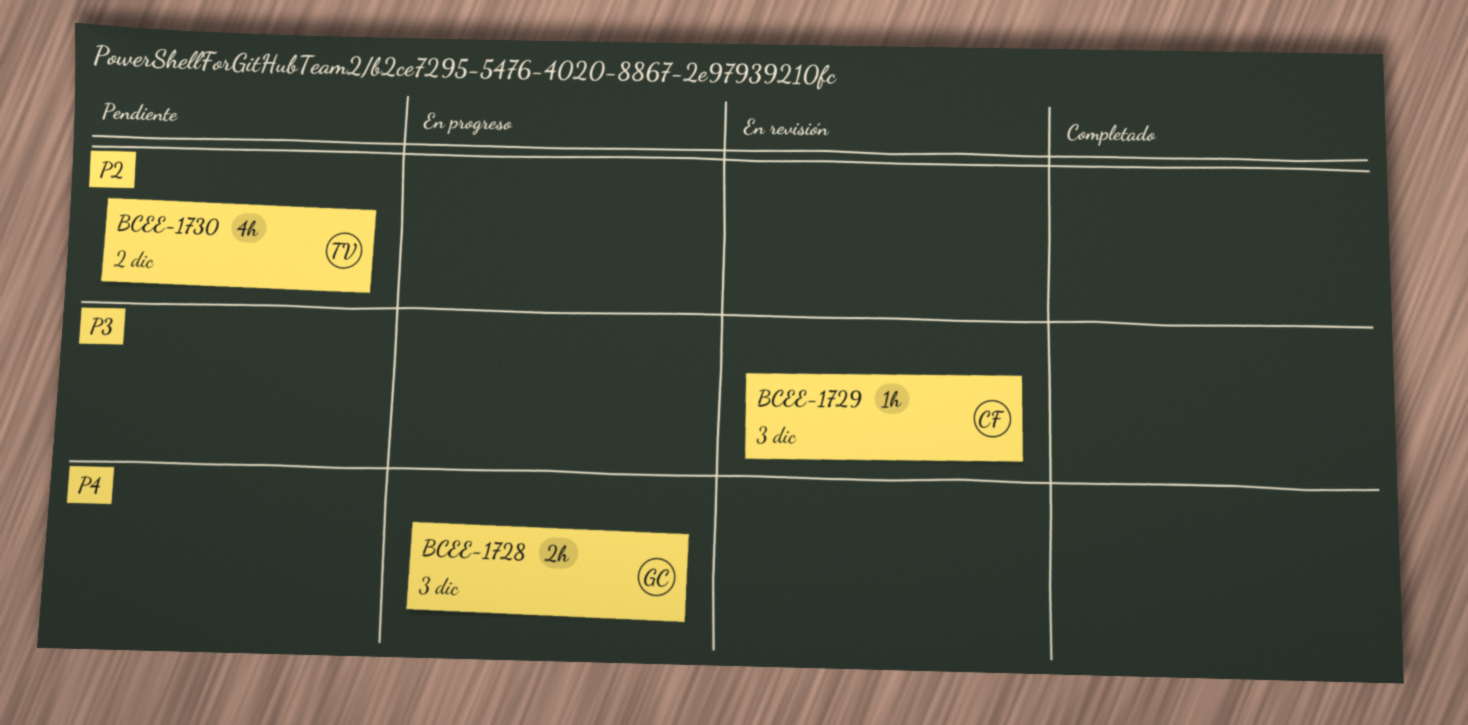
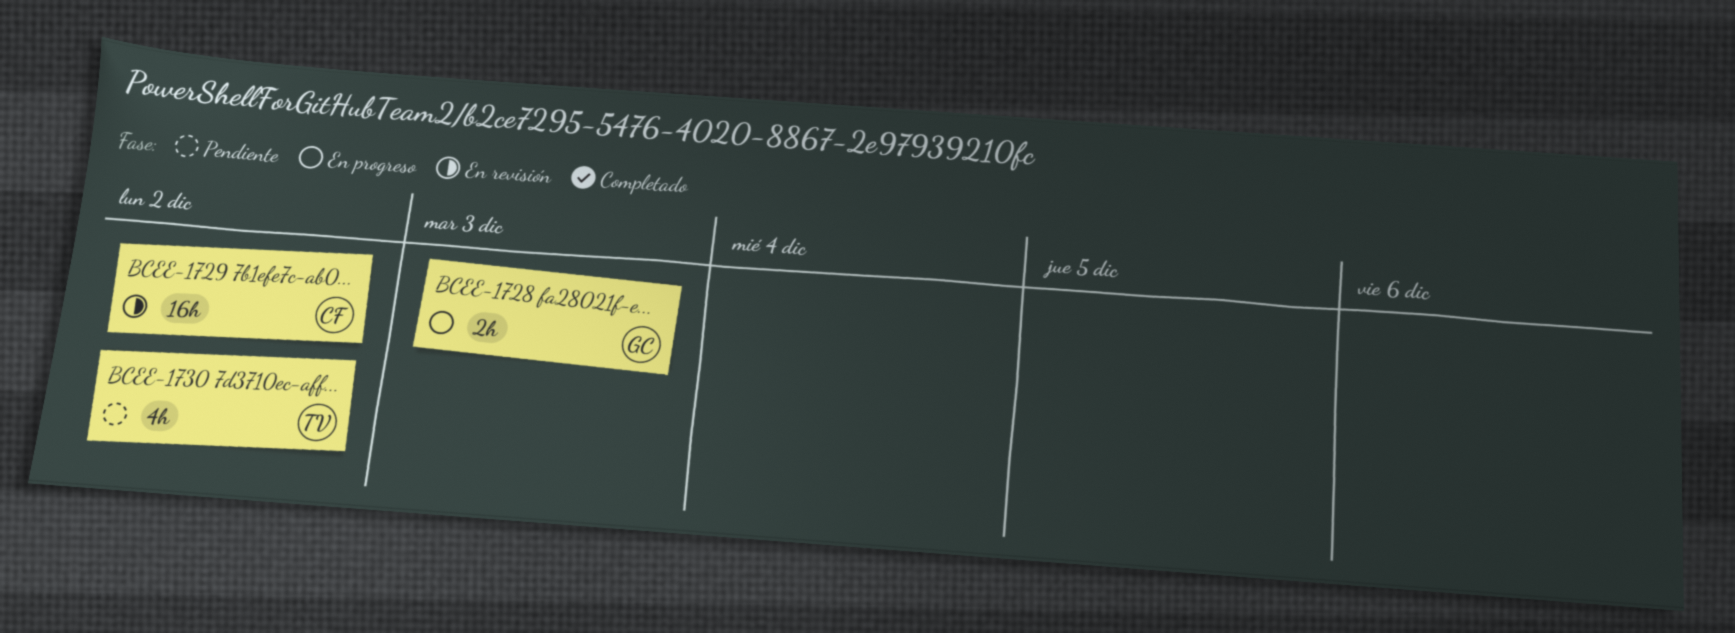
BCEE-1729, estimate: 1h -> 16h
BCEE-1729, due: Dec 3 -> Dec 2

